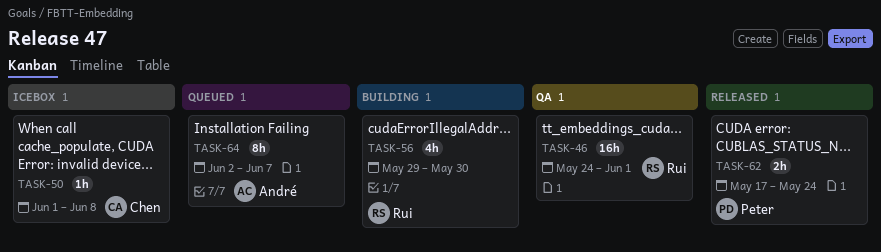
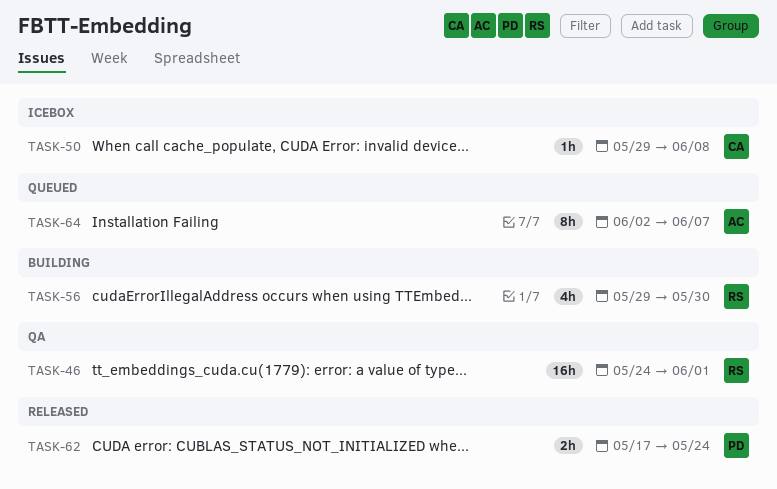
TASK-50, start: Jun 1 -> May 29

